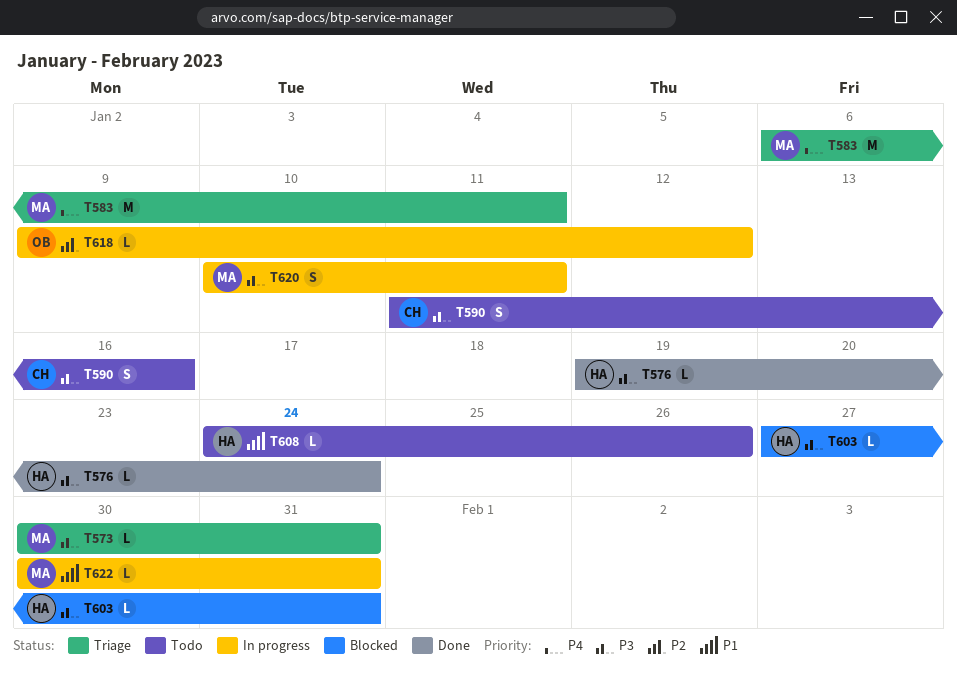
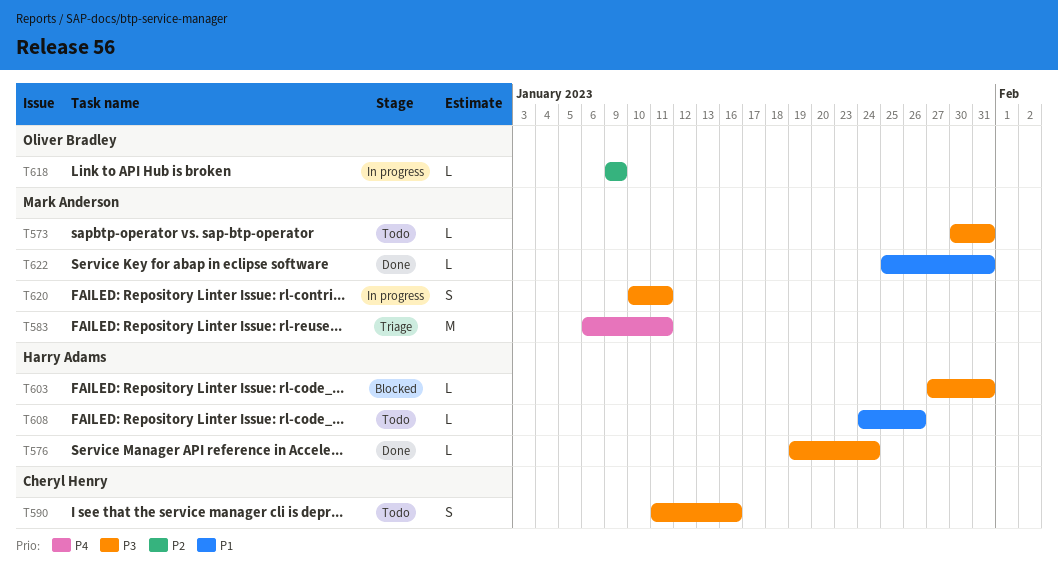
T573, status: Triage -> Todo
T618, due: Jan 12 -> Jan 9
T622, status: In progress -> Done
T622, start: Jan 30 -> Jan 25

